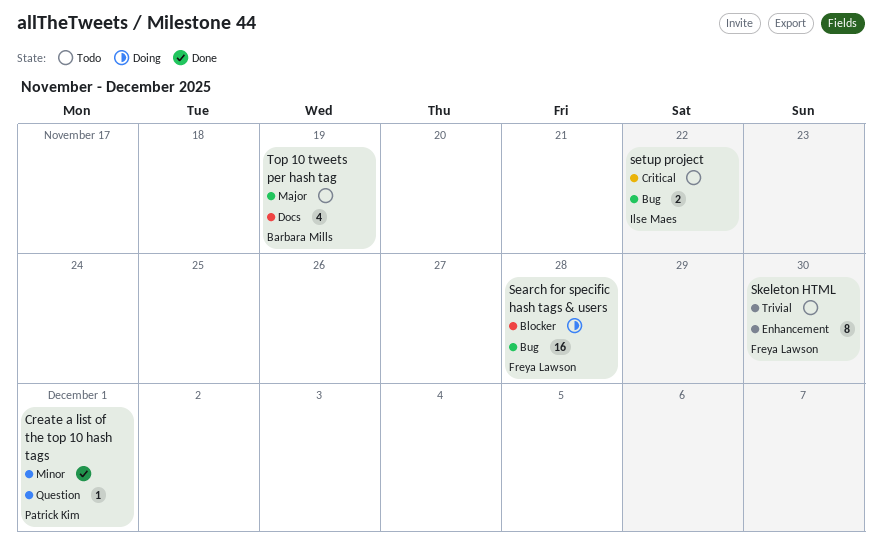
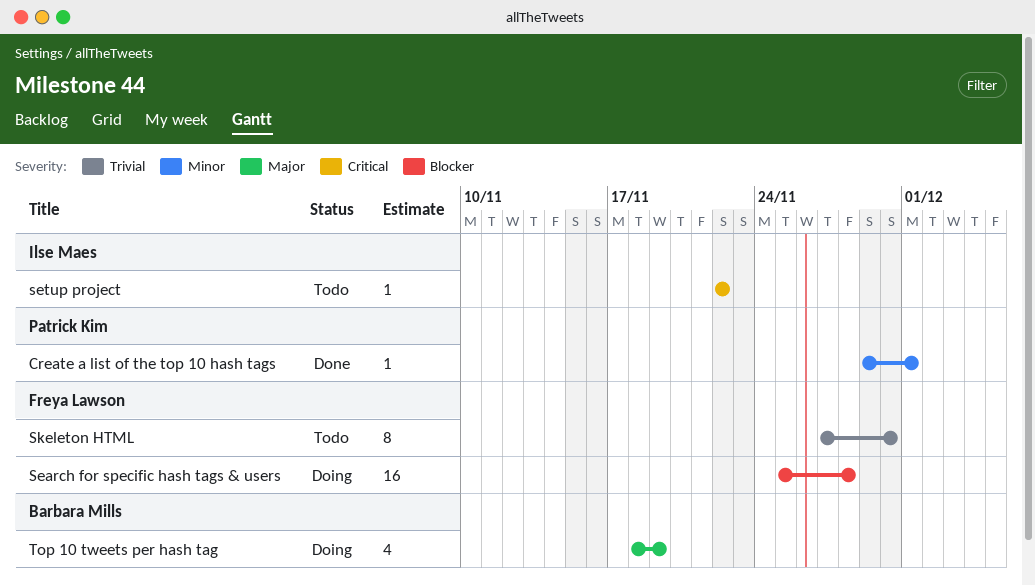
setup project, estimate: 2 -> 1
Top 10 tweets per hash tag, status: Todo -> Doing

